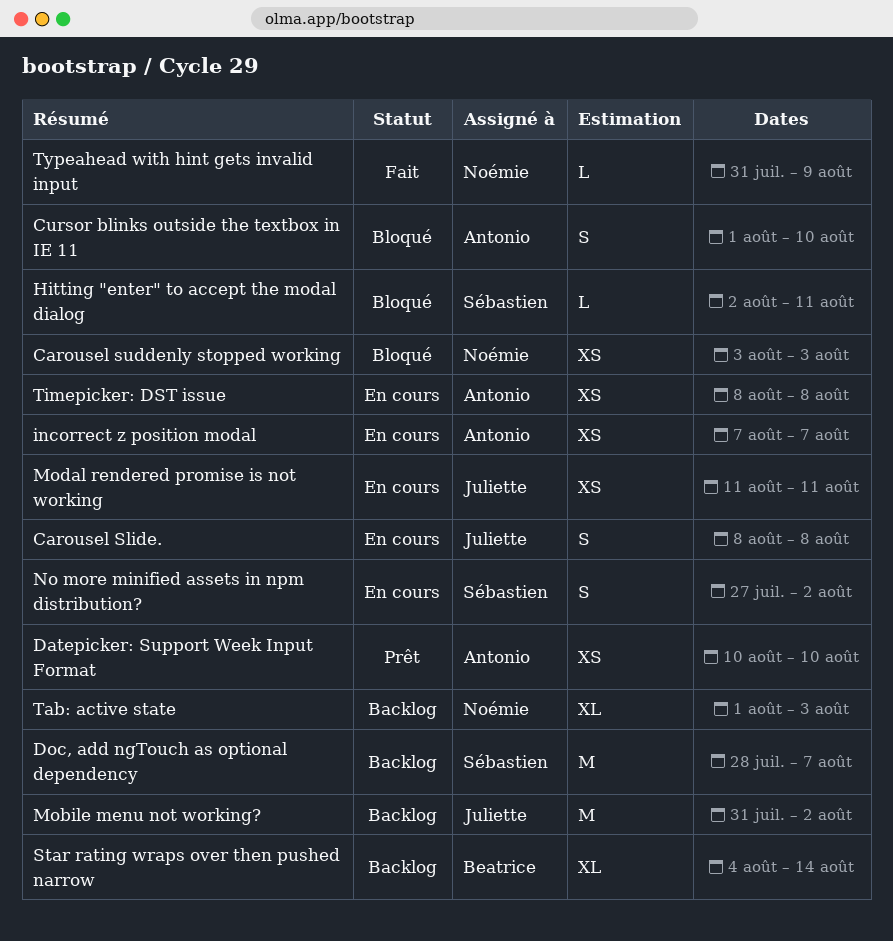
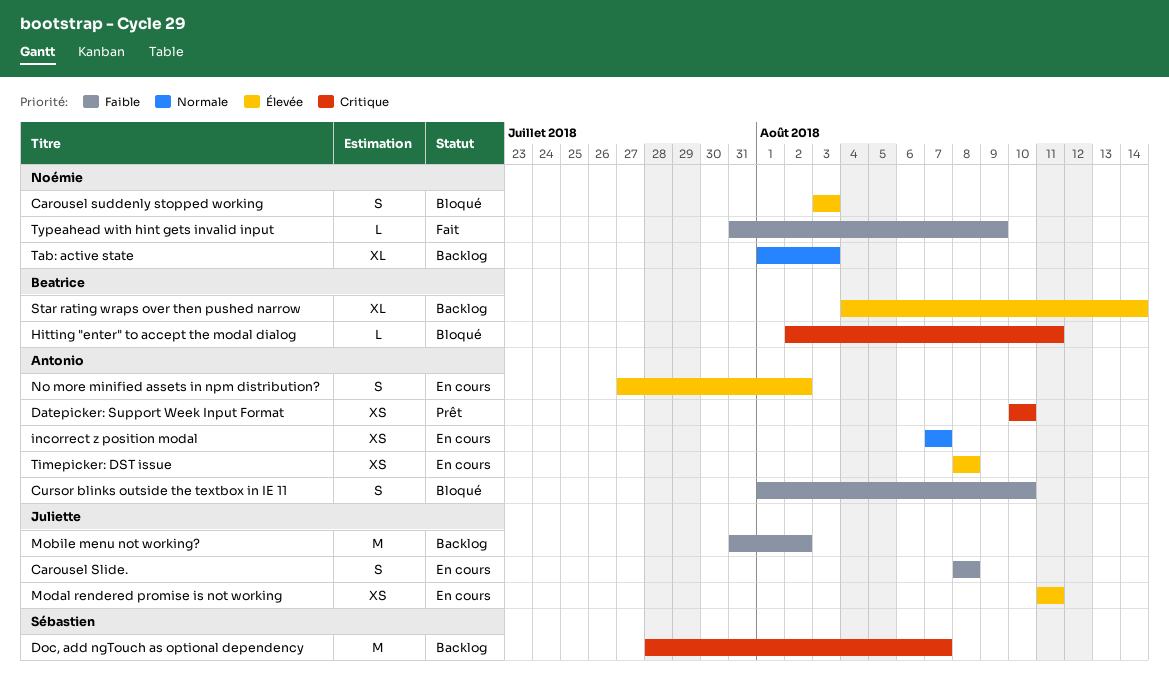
Carousel suddenly stopped working, estimate: XS -> S
Hitting "enter" to accept the modal dialog, owner: Sébastien -> Beatrice
No more minified assets in npm distribution?, owner: Sébastien -> Antonio

